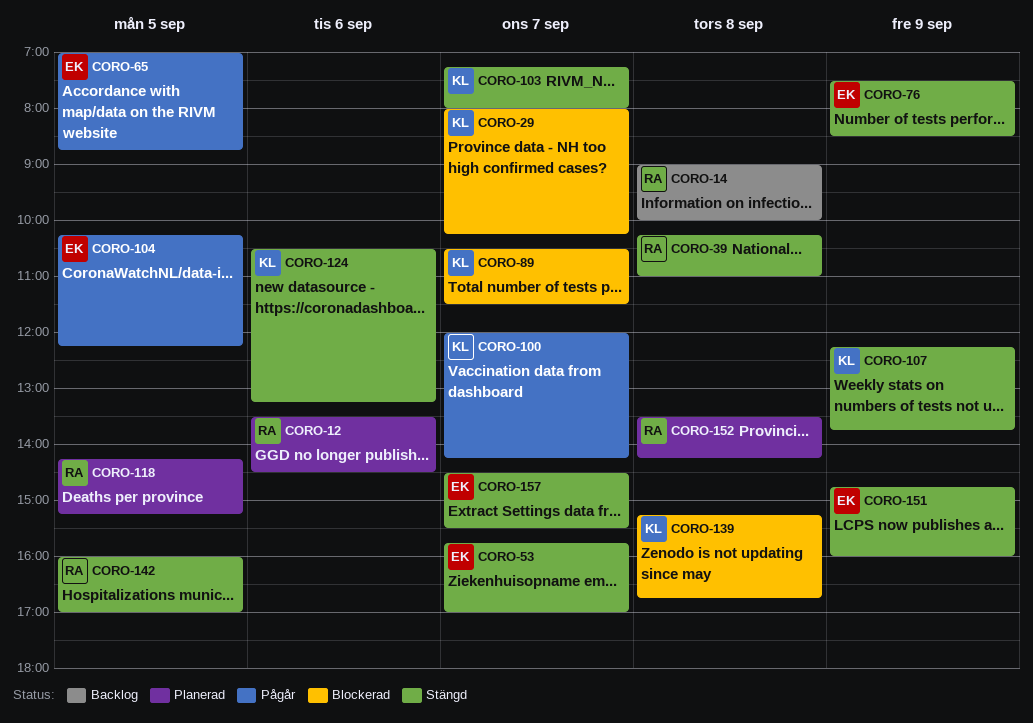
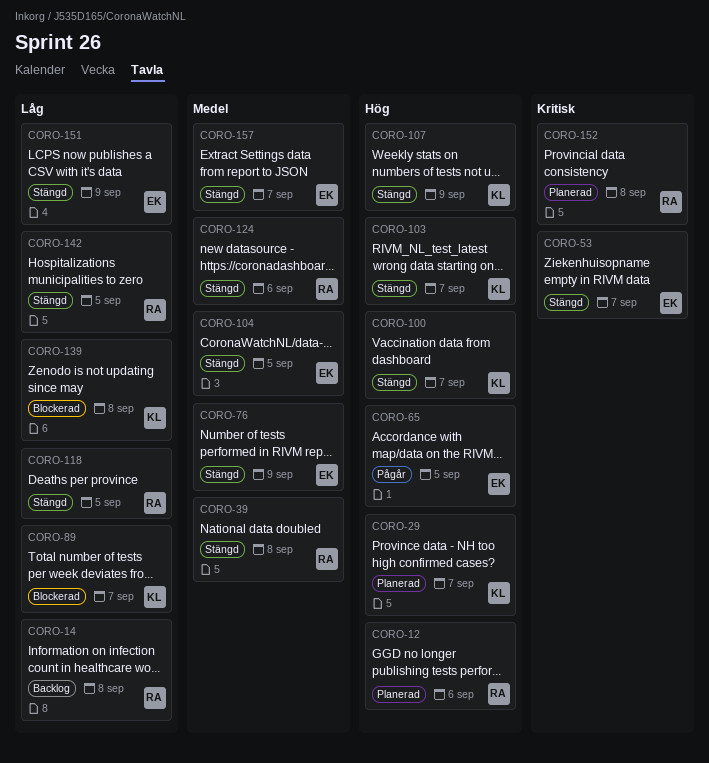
CORO-29, status: Blockerad -> Planerad
CORO-100, status: Pågår -> Stängd
CORO-104, status: Pågår -> Stängd
CORO-118, status: Planerad -> Stängd
CORO-124, owner: KL -> RA

